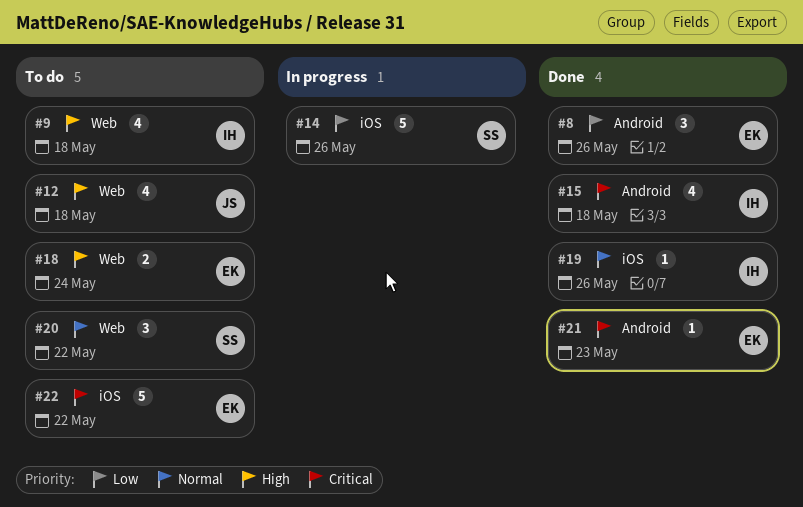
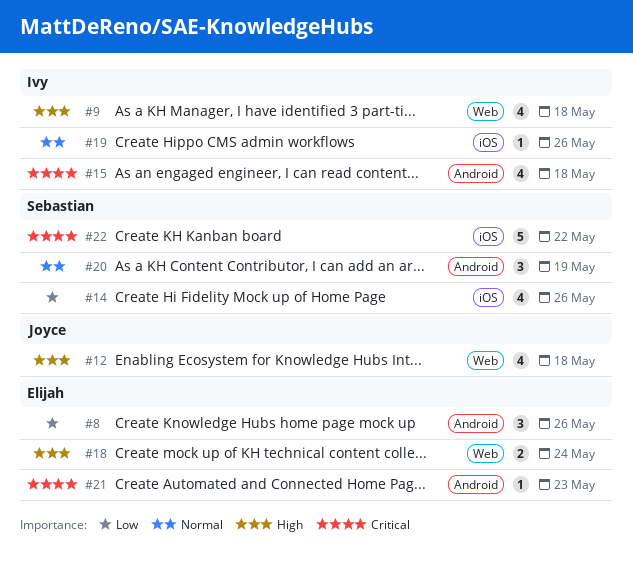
#14, estimate: 5 -> 4
#20, label: Web -> Android
#20, due: May 22 -> May 19
#22, owner: Elijah -> Sebastian

